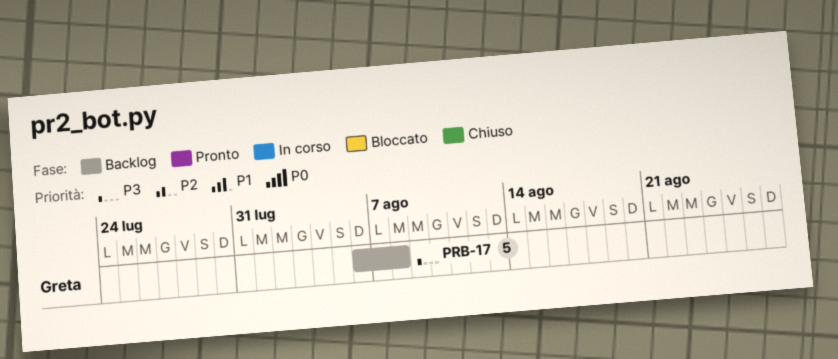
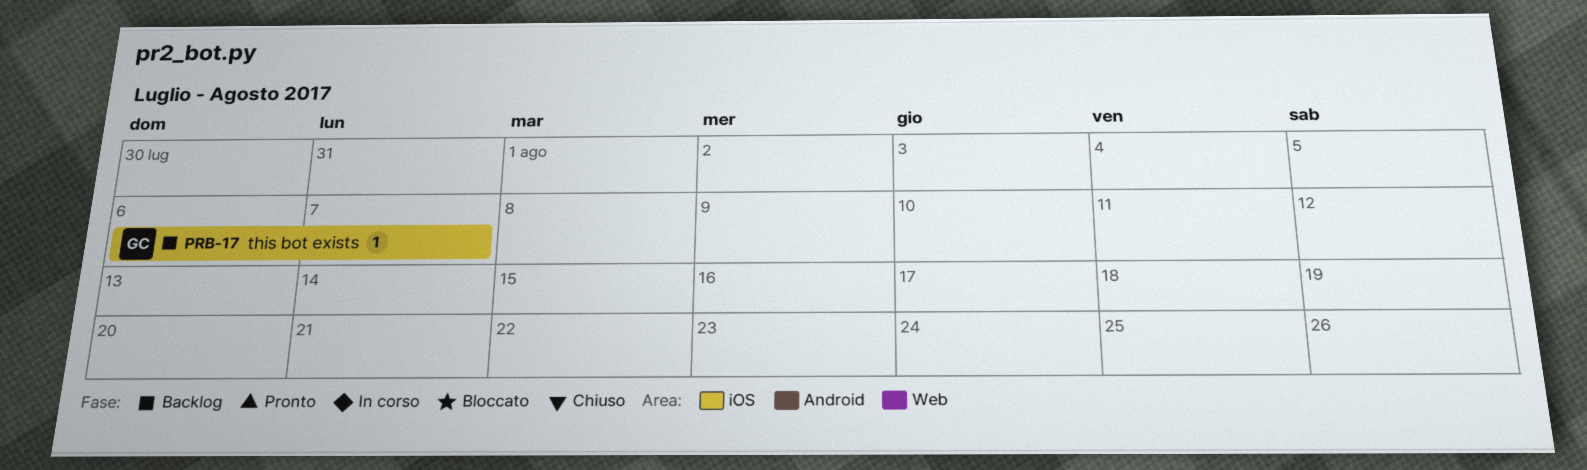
PRB-17, estimate: 5 -> 1
PRB-17, due: Aug 8 -> Aug 7

